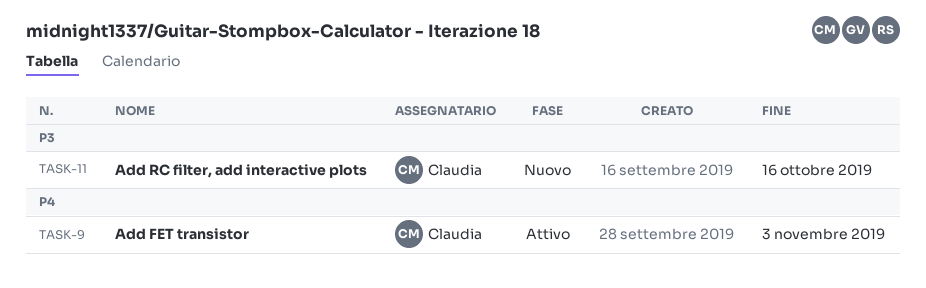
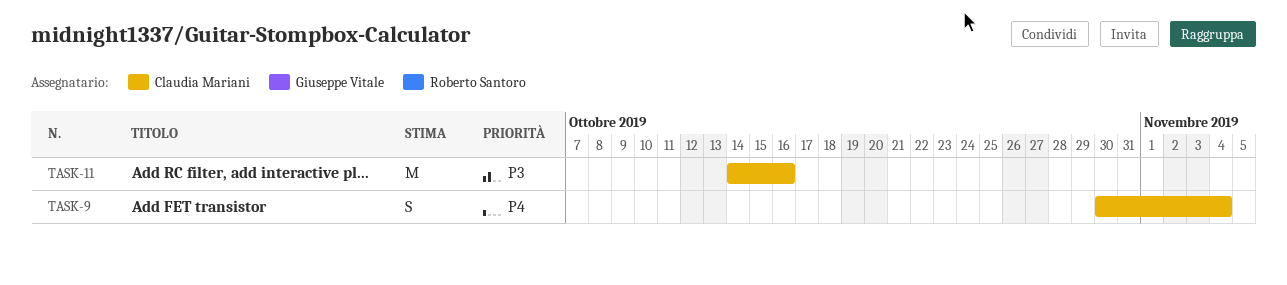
TASK-9, due: Nov 3 -> Nov 4

